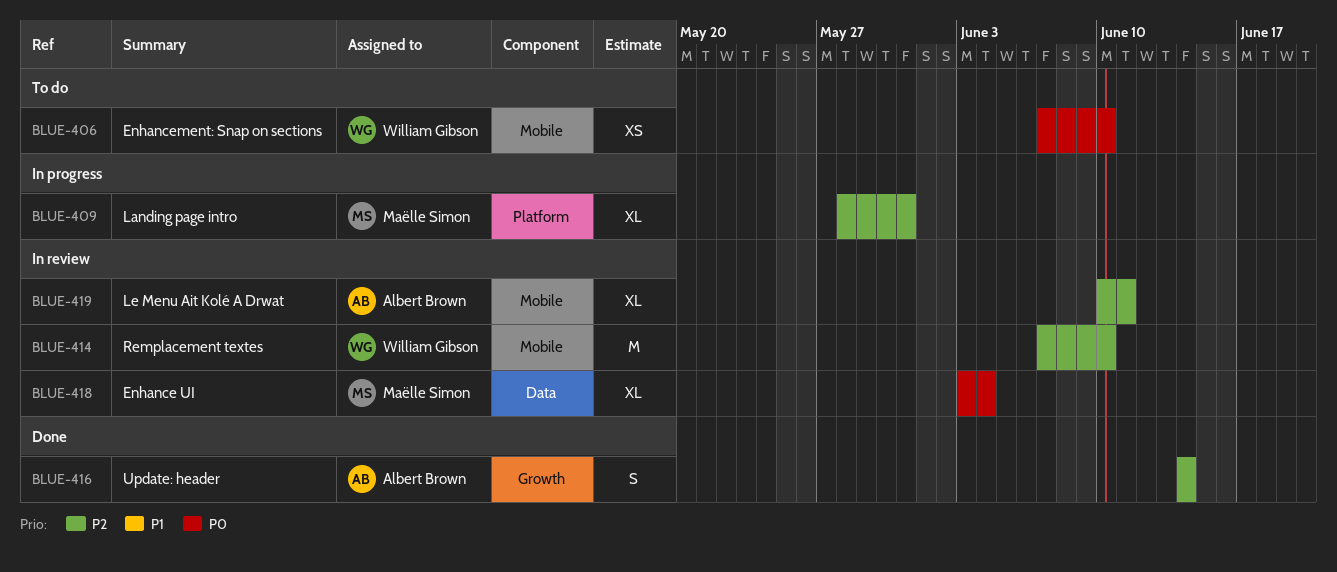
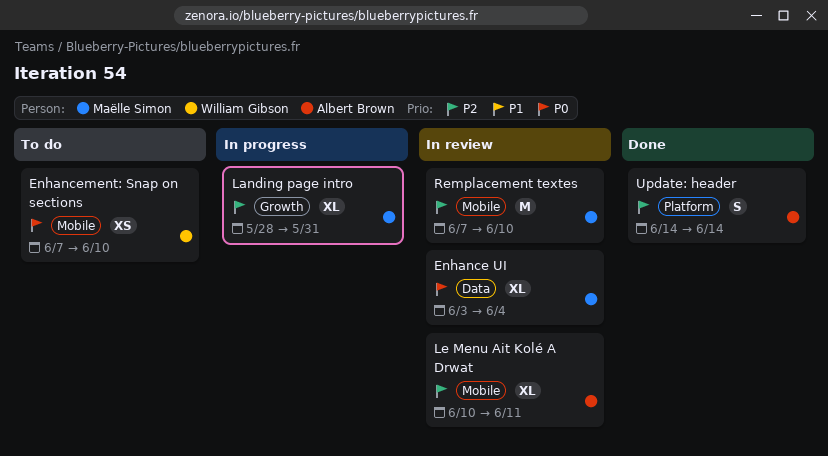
Landing page intro, label: Platform -> Growth
Remplacement textes, owner: William Gibson -> Maëlle Simon
Update: header, label: Growth -> Platform

